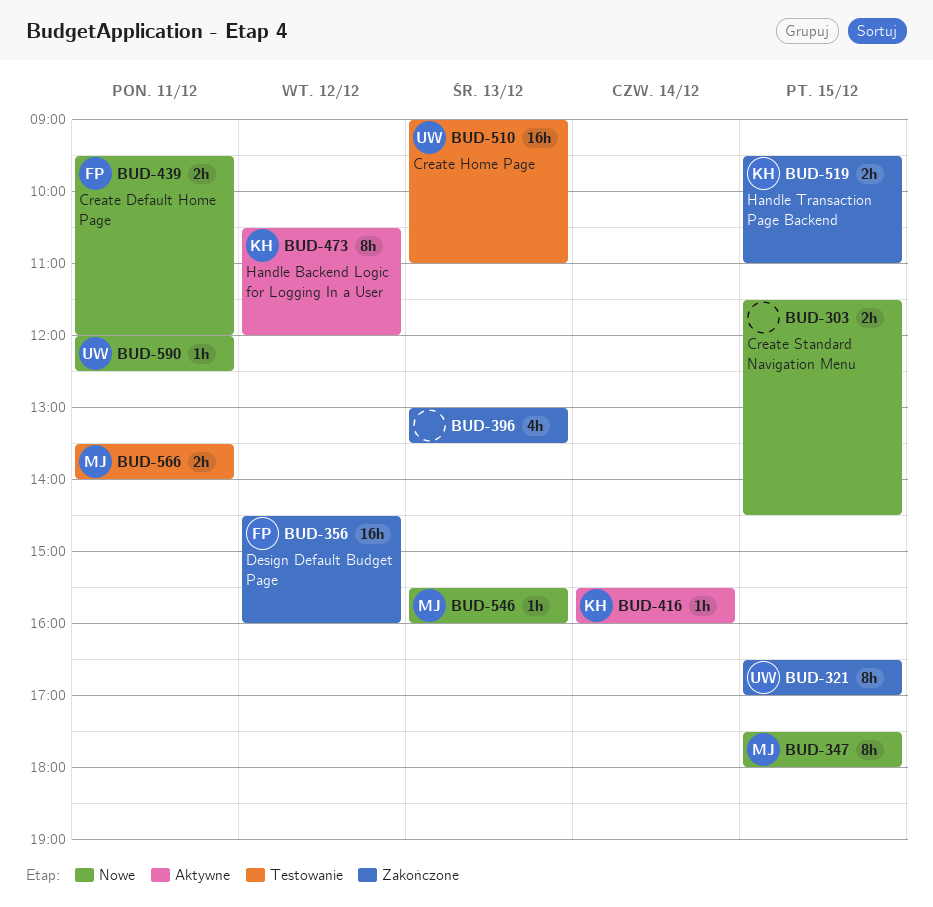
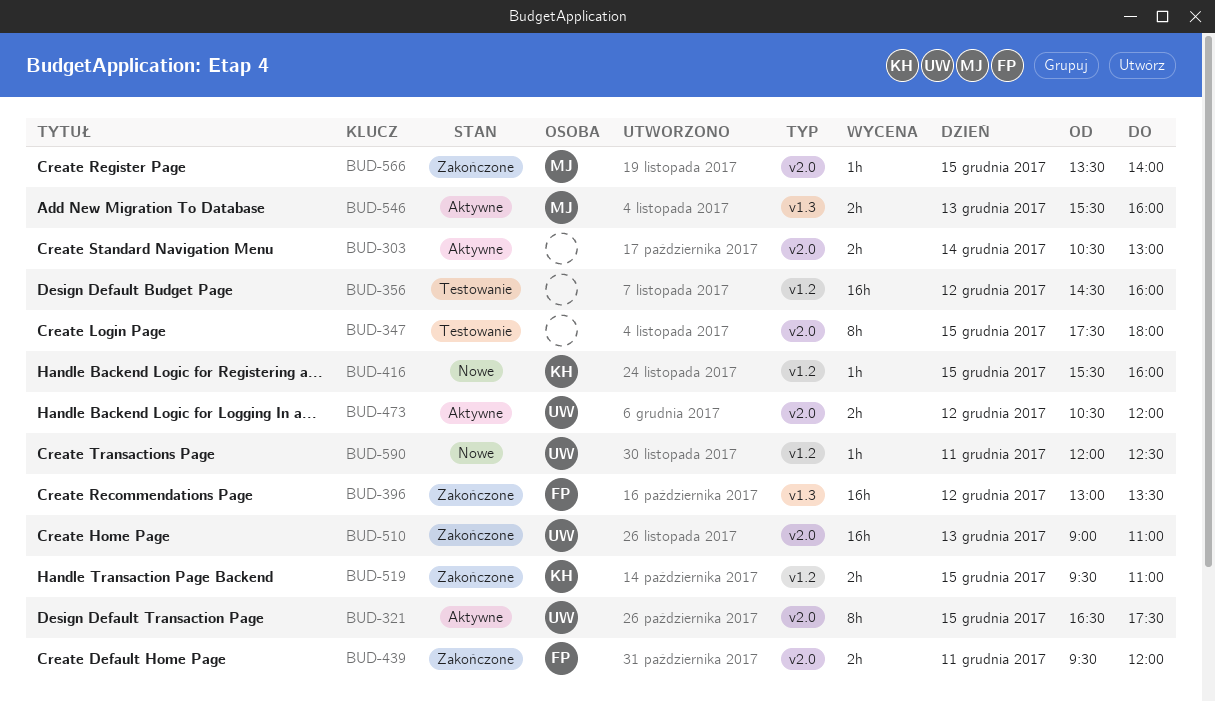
BUD-303, status: Nowe -> Aktywne
BUD-303, day: Dec 15 -> Dec 14
BUD-303, begins: 11:30 -> 10:30
BUD-303, ends: 14:30 -> 13:00
BUD-321, status: Zakończone -> Aktywne
BUD-321, ends: 17:00 -> 17:30
BUD-347, status: Nowe -> Testowanie
BUD-347, owner: MJ -> none
BUD-356, status: Zakończone -> Testowanie
BUD-356, owner: FP -> none
BUD-396, owner: none -> FP
BUD-396, estimate: 4h -> 16h
BUD-396, day: Dec 13 -> Dec 12
BUD-416, status: Aktywne -> Nowe
BUD-416, day: Dec 14 -> Dec 15
BUD-439, status: Nowe -> Zakończone
BUD-473, owner: KH -> UW
BUD-473, estimate: 8h -> 2h
BUD-510, status: Testowanie -> Zakończone
BUD-546, status: Nowe -> Aktywne
BUD-546, estimate: 1h -> 2h
BUD-566, status: Testowanie -> Zakończone
BUD-566, estimate: 2h -> 1h
BUD-566, day: Dec 11 -> Dec 15

